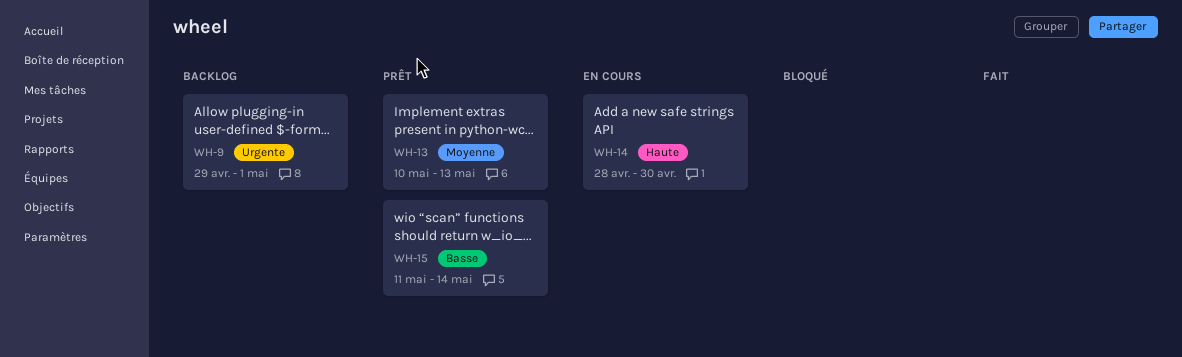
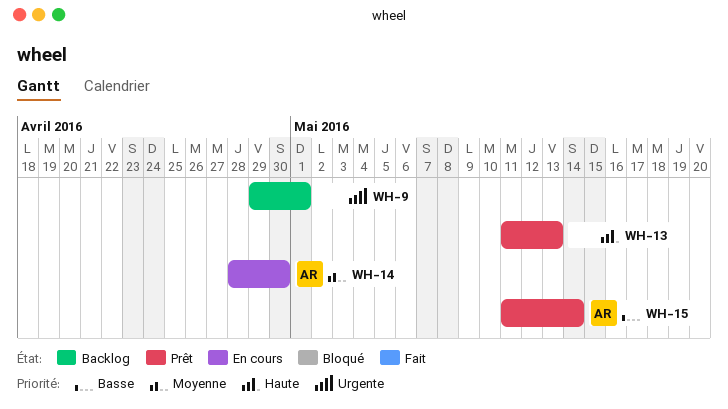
WH-13, priority: Moyenne -> Haute
WH-13, start: May 10 -> May 11
WH-14, priority: Haute -> Moyenne

